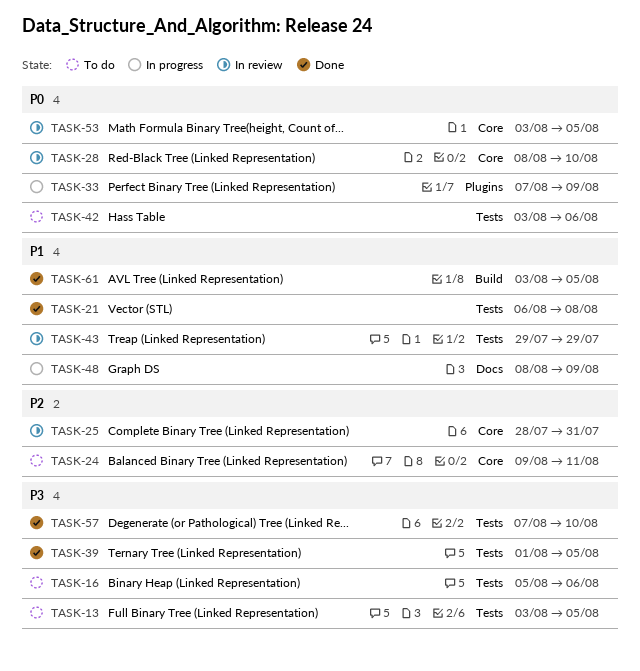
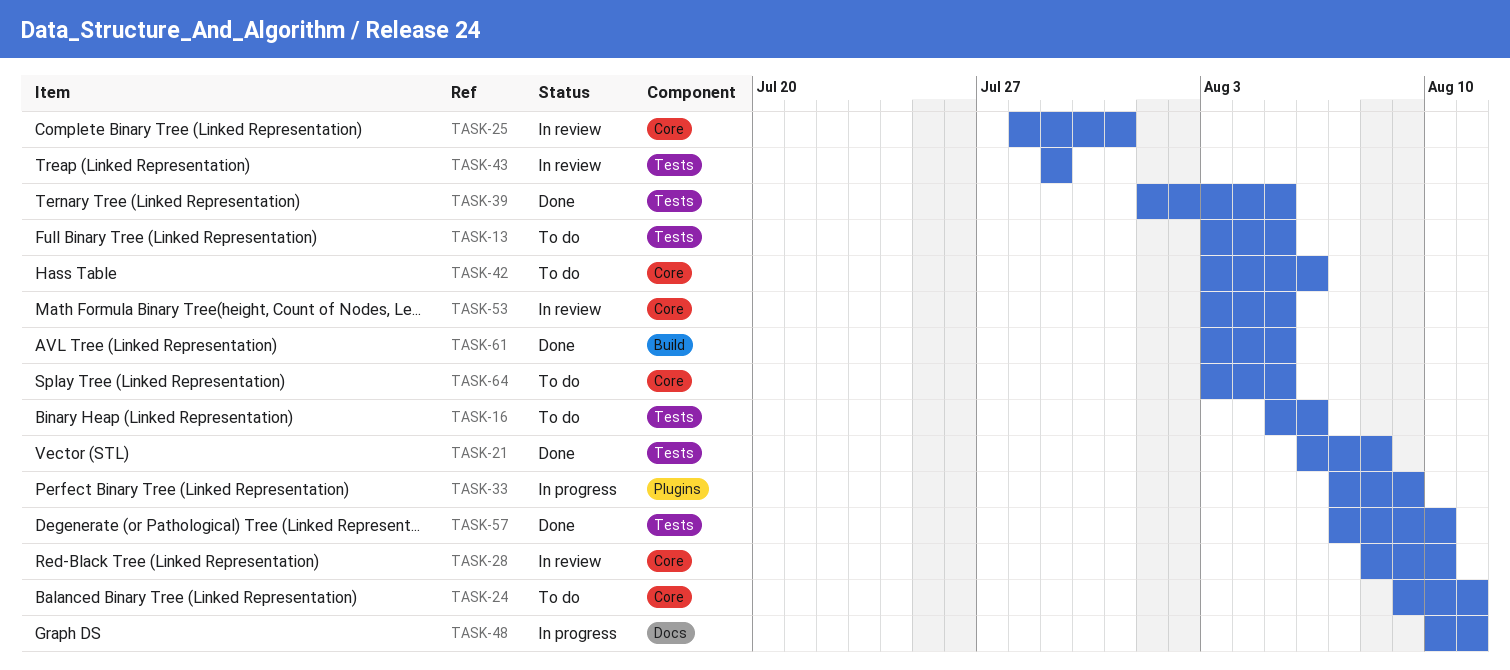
TASK-42, label: Tests -> Core
TASK-48, start: Aug 8 -> Aug 10
TASK-48, due: Aug 9 -> Aug 11
TASK-64: none -> present

